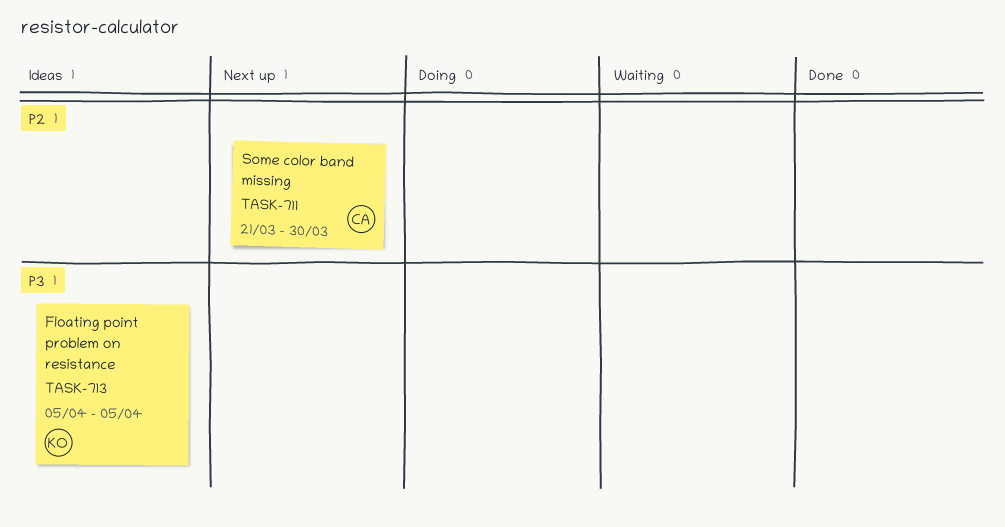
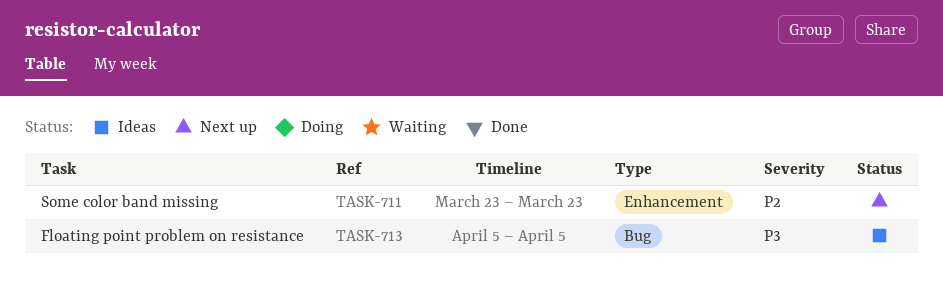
TASK-711, start: Mar 21 -> Mar 23
TASK-711, due: Mar 30 -> Mar 23

